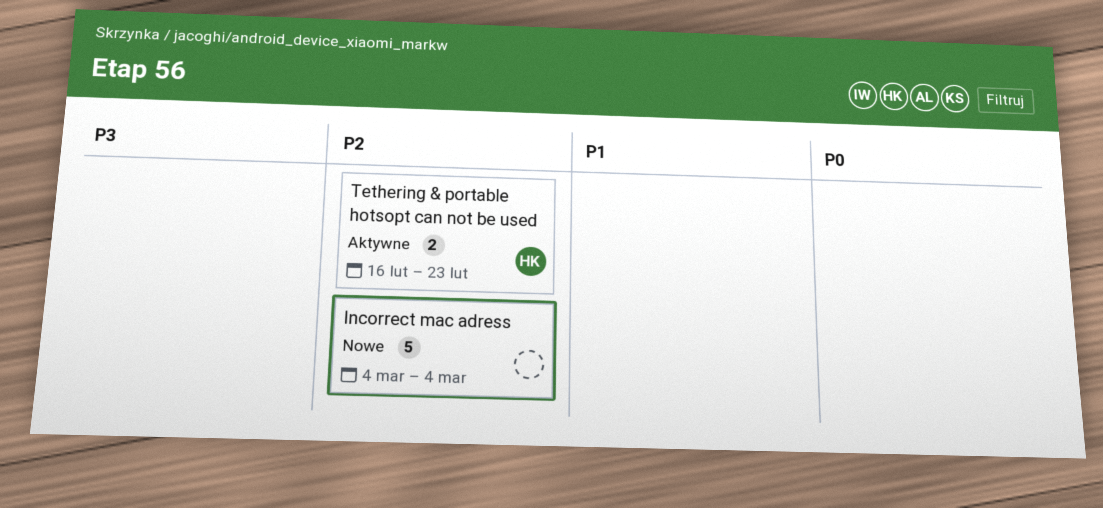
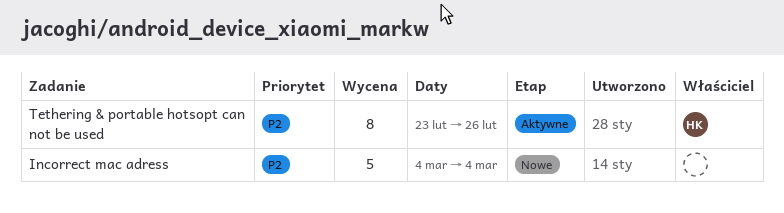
Tethering & portable hotsopt can not be used, estimate: 2 -> 8
Tethering & portable hotsopt can not be used, start: Feb 16 -> Feb 23
Tethering & portable hotsopt can not be used, due: Feb 23 -> Feb 26

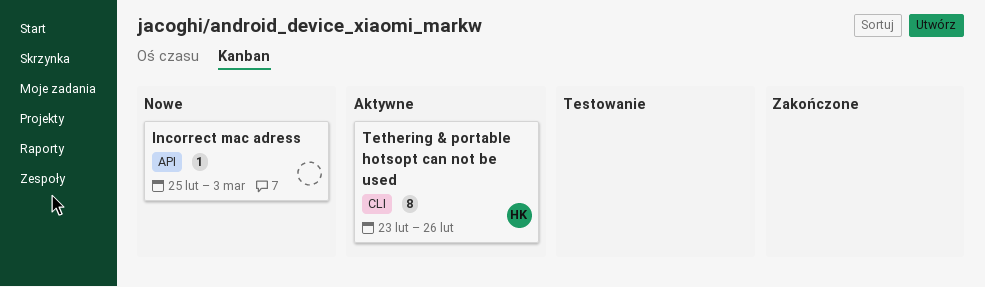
Incorrect mac adress, estimate: 5 -> 1
Incorrect mac adress, start: Mar 4 -> Feb 25
Incorrect mac adress, due: Mar 4 -> Mar 3

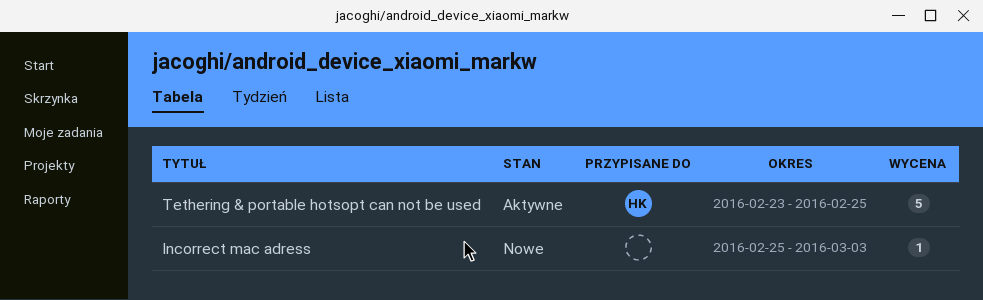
Tethering & portable hotsopt can not be used, estimate: 8 -> 5
Tethering & portable hotsopt can not be used, due: Feb 26 -> Feb 25

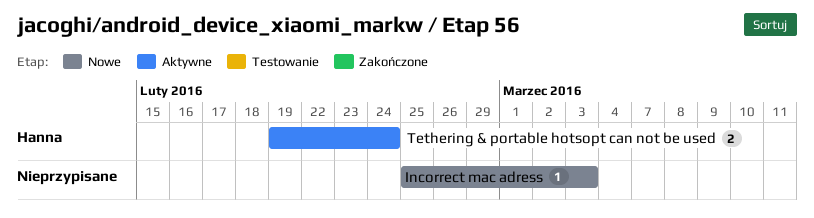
Tethering & portable hotsopt can not be used, estimate: 5 -> 2
Tethering & portable hotsopt can not be used, start: Feb 23 -> Feb 19
Tethering & portable hotsopt can not be used, due: Feb 25 -> Feb 24

